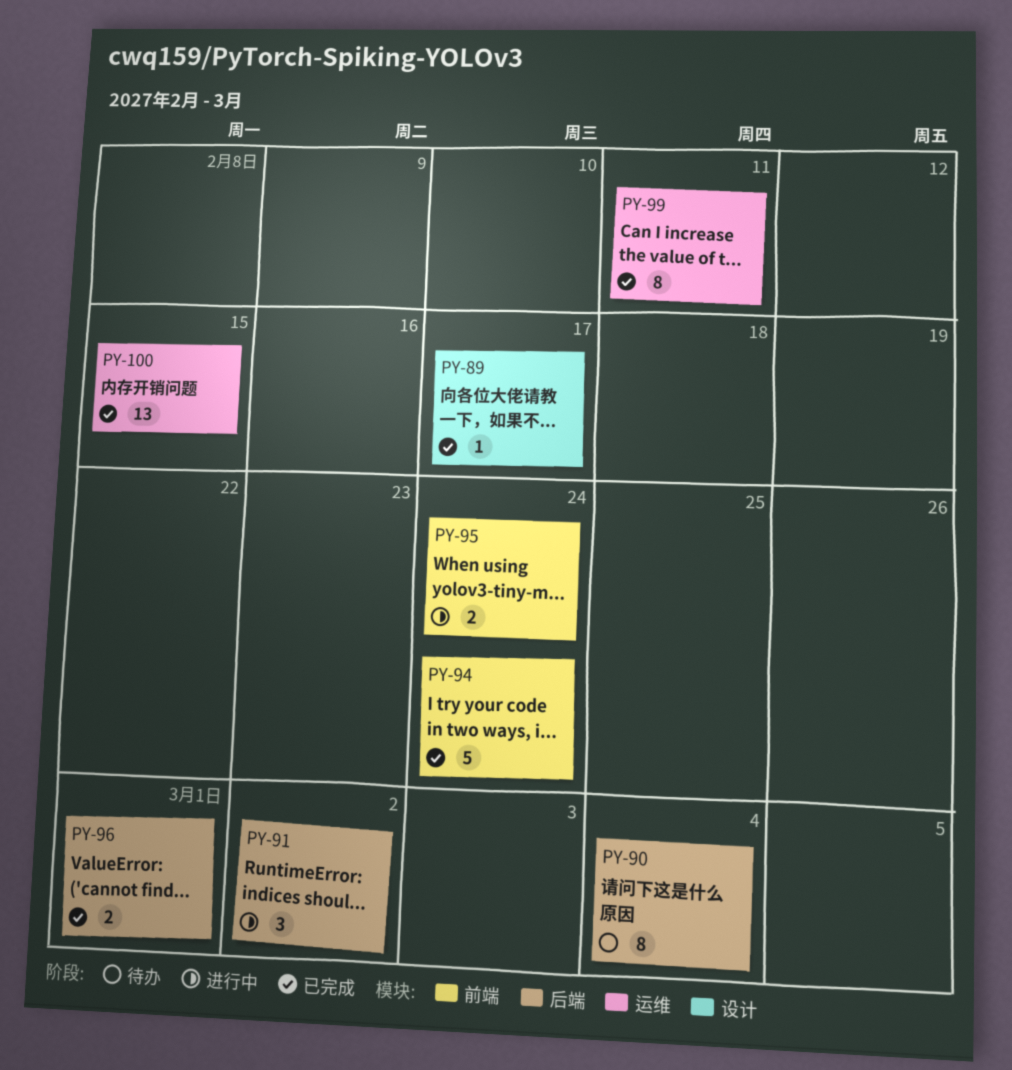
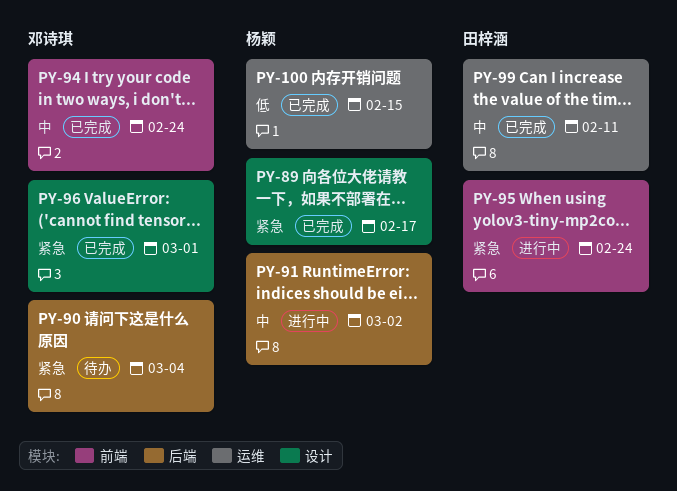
PY-96, label: 后端 -> 设计

